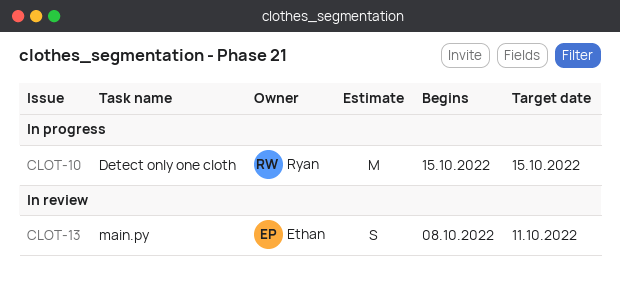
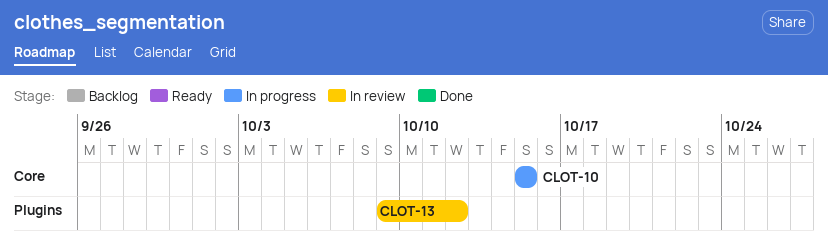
CLOT-13, start: Oct 8 -> Oct 9
CLOT-13, due: Oct 11 -> Oct 12

